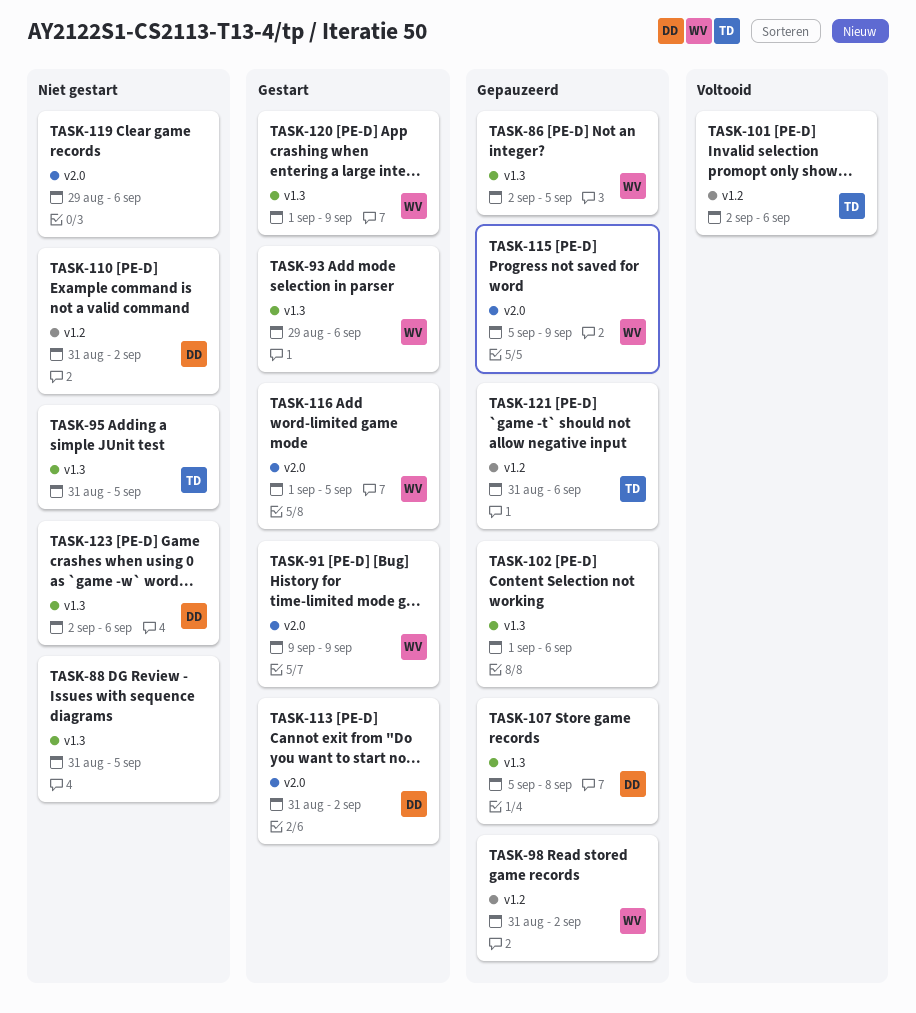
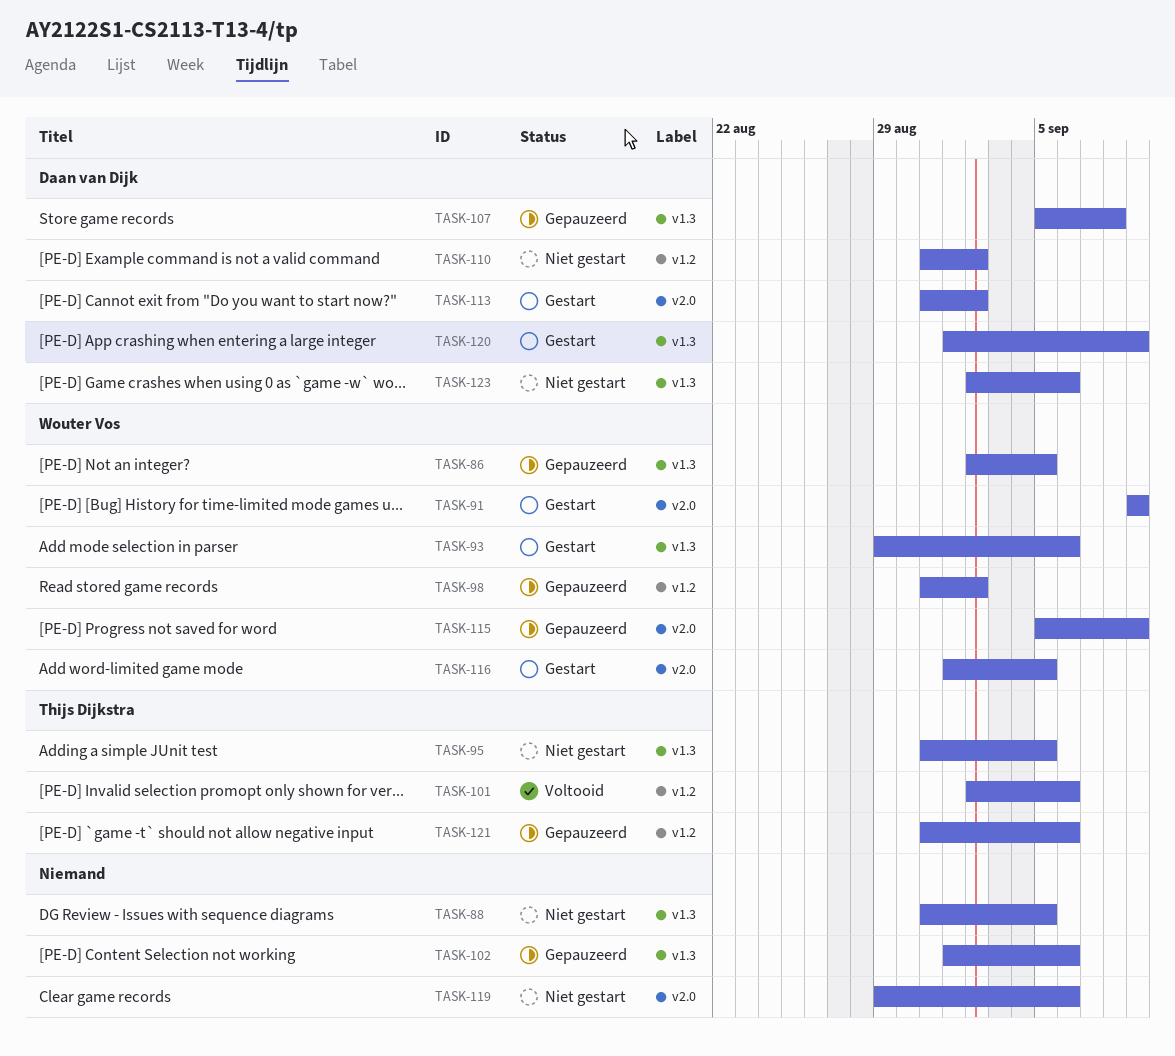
TASK-120, owner: Wouter Vos -> Daan van Dijk

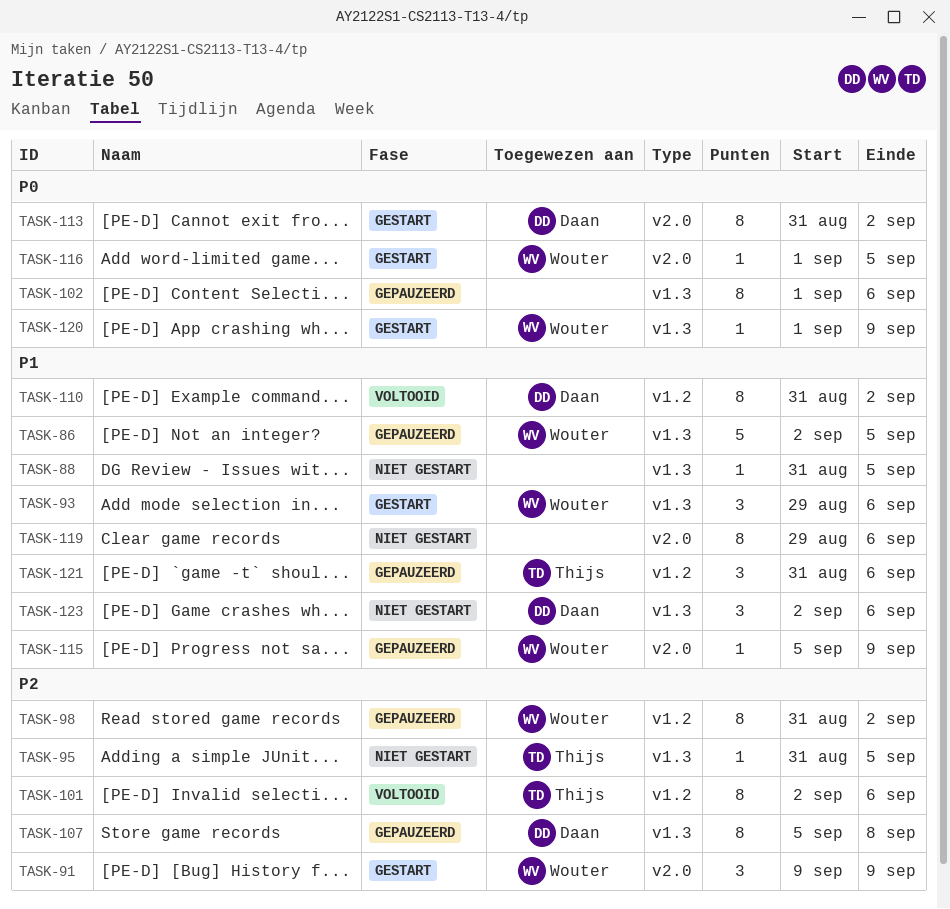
TASK-110, status: Niet gestart -> Voltooid
TASK-120, owner: Daan van Dijk -> Wouter Vos

